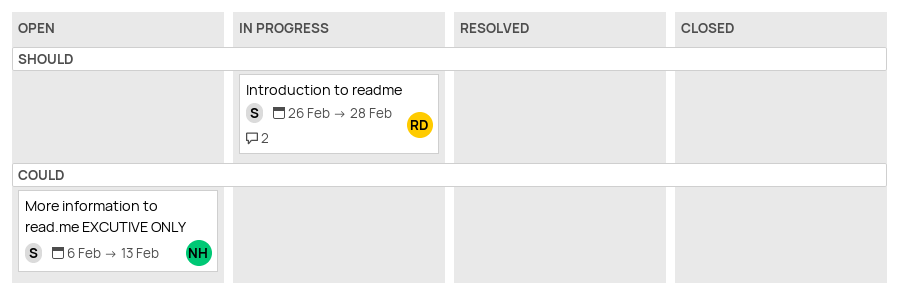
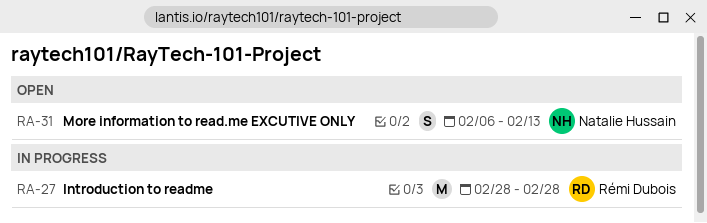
Introduction to readme, estimate: S -> M
Introduction to readme, start: Feb 26 -> Feb 28

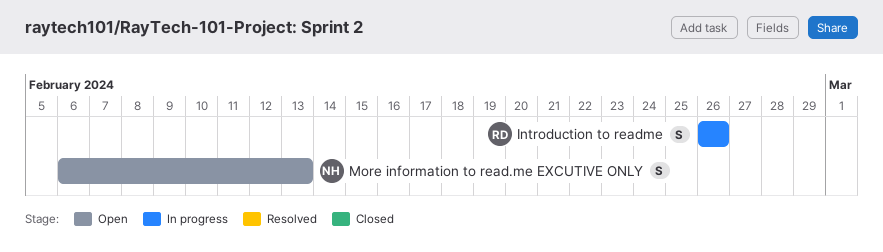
Introduction to readme, estimate: M -> S
Introduction to readme, start: Feb 28 -> Feb 26
Introduction to readme, due: Feb 28 -> Feb 26

